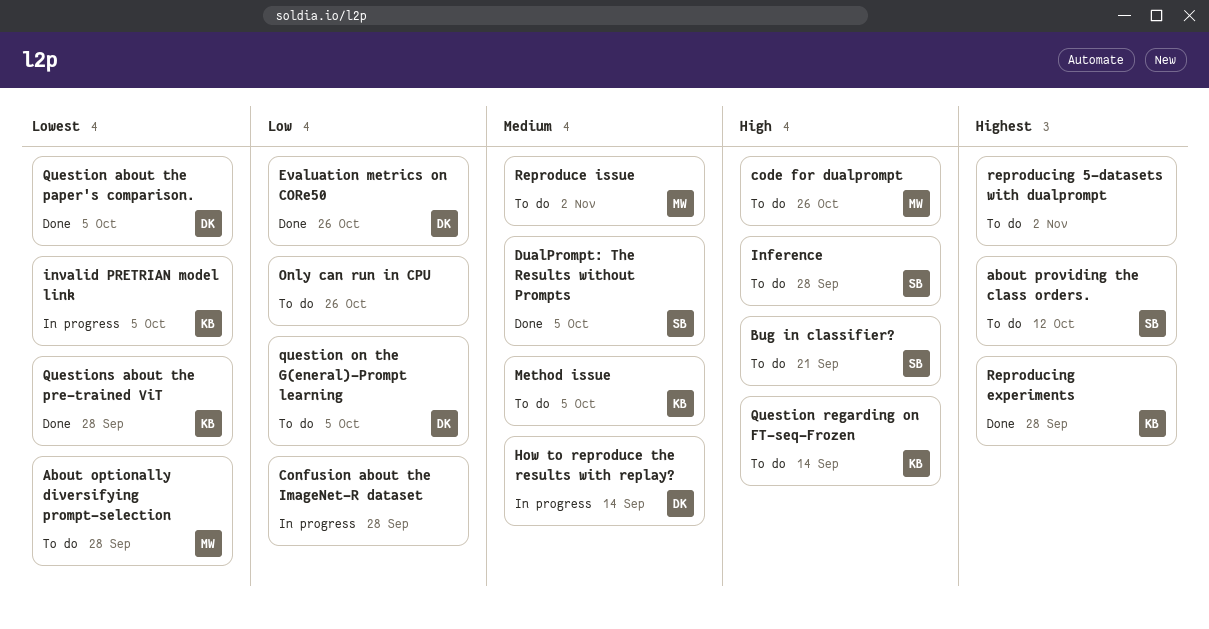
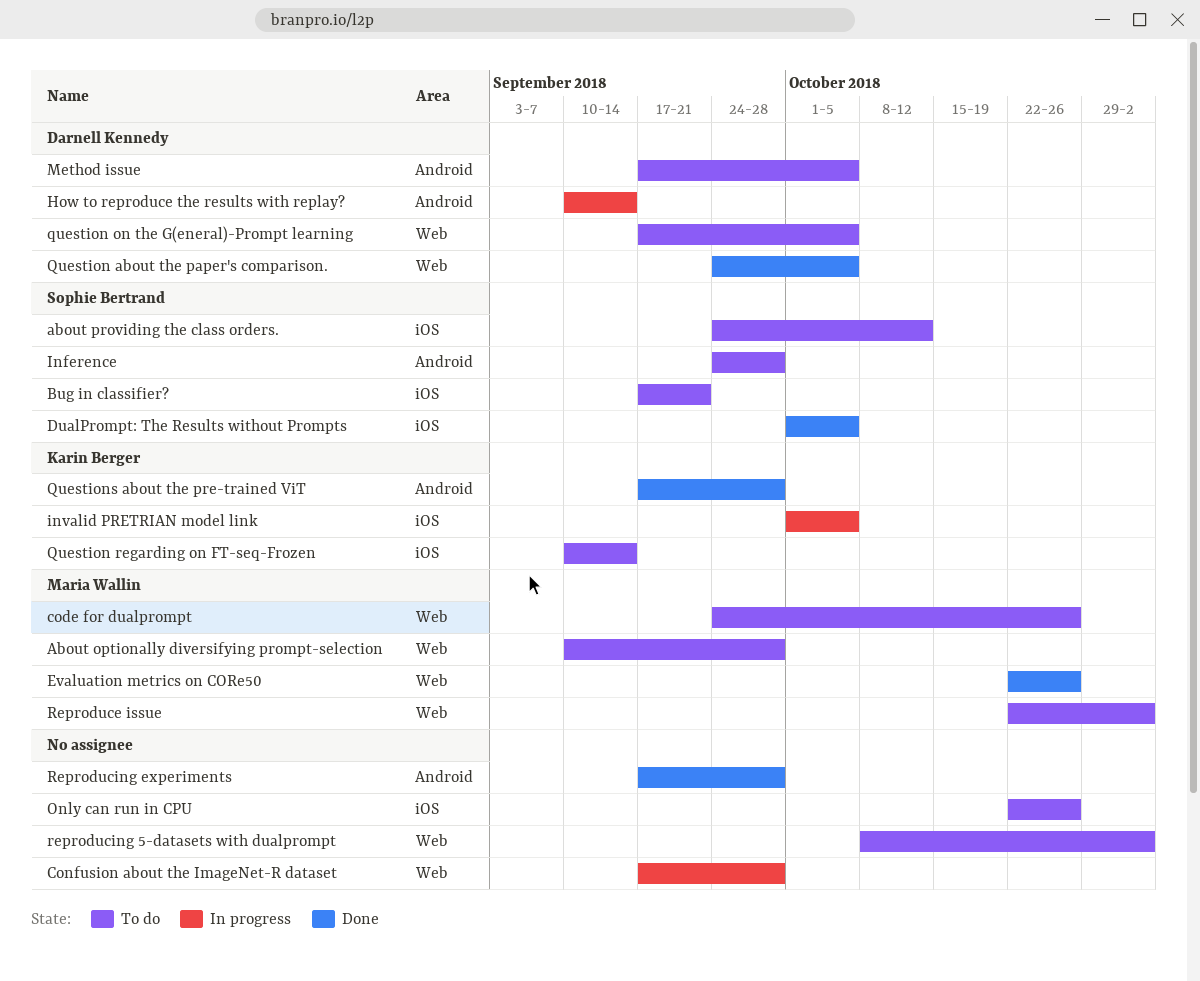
Evaluation metrics on CORe50, owner: Darnell Kennedy -> Maria Wallin
Method issue, owner: Karin Berger -> Darnell Kennedy
Reproducing experiments, owner: Karin Berger -> none

